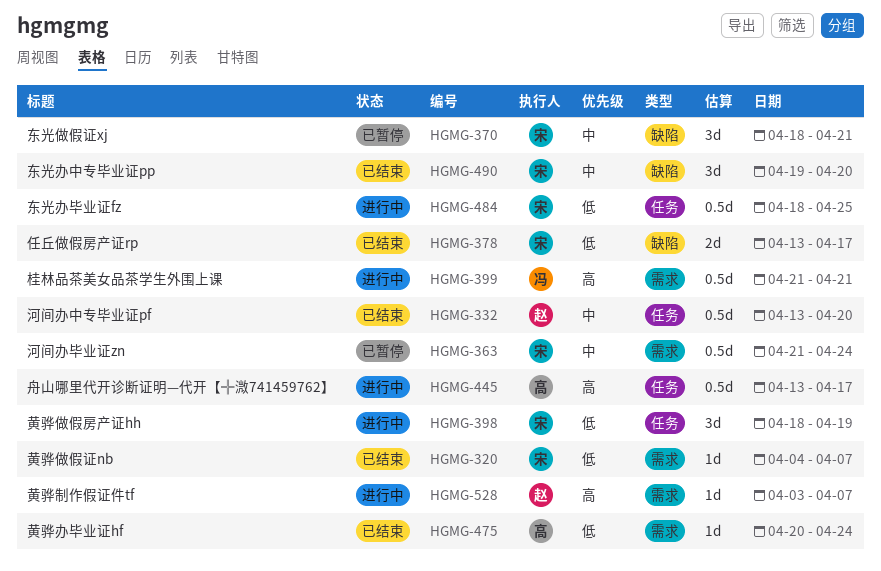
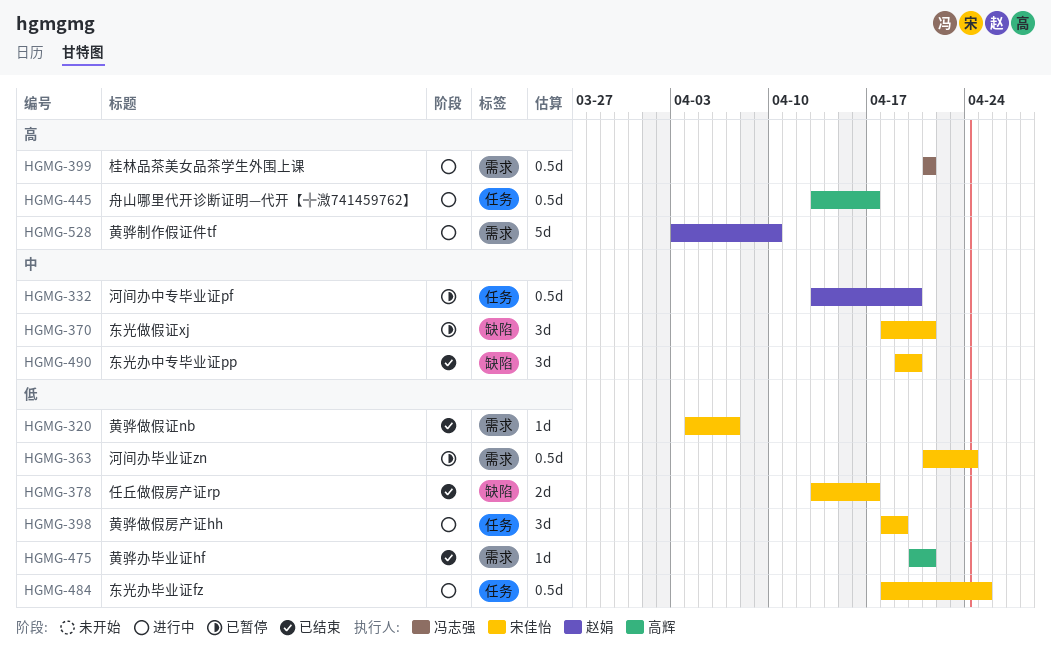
HGMG-332, status: 已结束 -> 已暂停
HGMG-363, priority: 中 -> 低
HGMG-475, due: Apr 24 -> Apr 21
HGMG-528, estimate: 1d -> 5d
HGMG-528, due: Apr 7 -> Apr 10

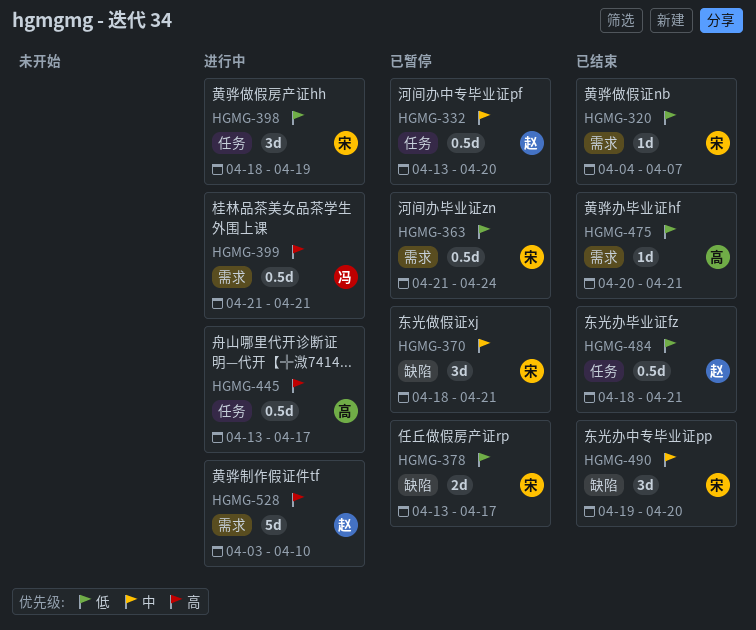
HGMG-378, status: 已结束 -> 已暂停
HGMG-484, status: 进行中 -> 已结束
HGMG-484, owner: 宋佳怡 -> 赵娟
HGMG-484, due: Apr 25 -> Apr 21

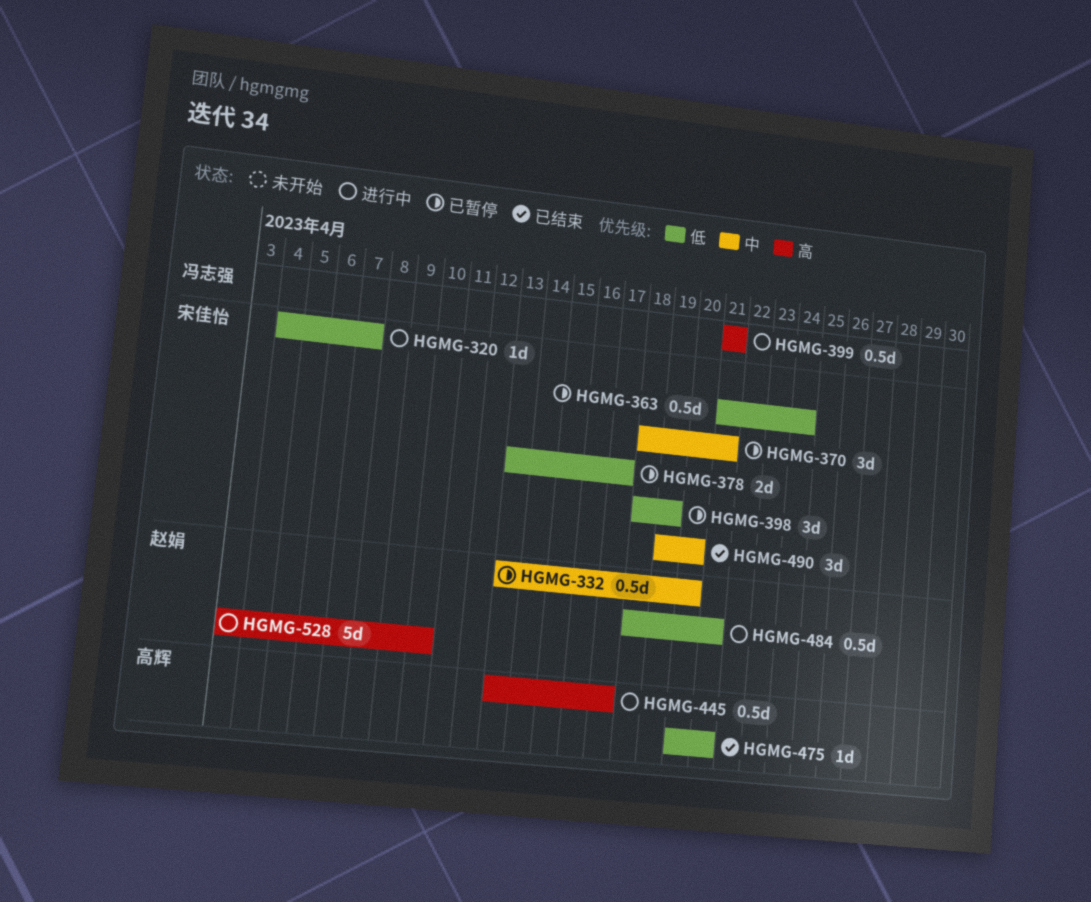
HGMG-320, status: 已结束 -> 进行中
HGMG-398, status: 进行中 -> 已暂停
HGMG-484, status: 已结束 -> 进行中

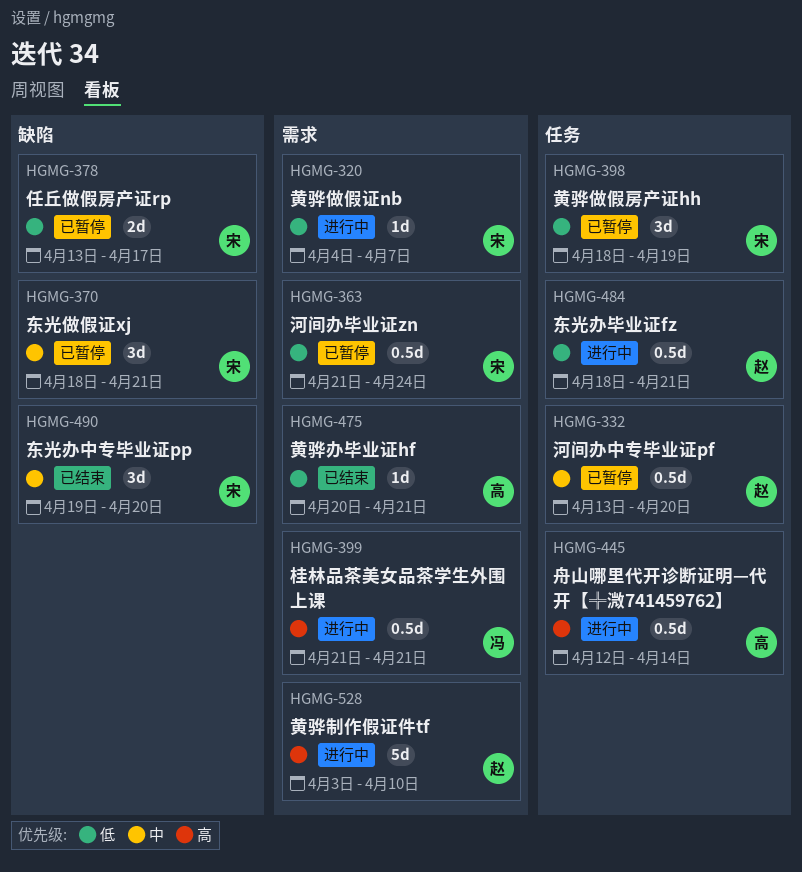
HGMG-445, start: Apr 13 -> Apr 12
HGMG-445, due: Apr 17 -> Apr 14

